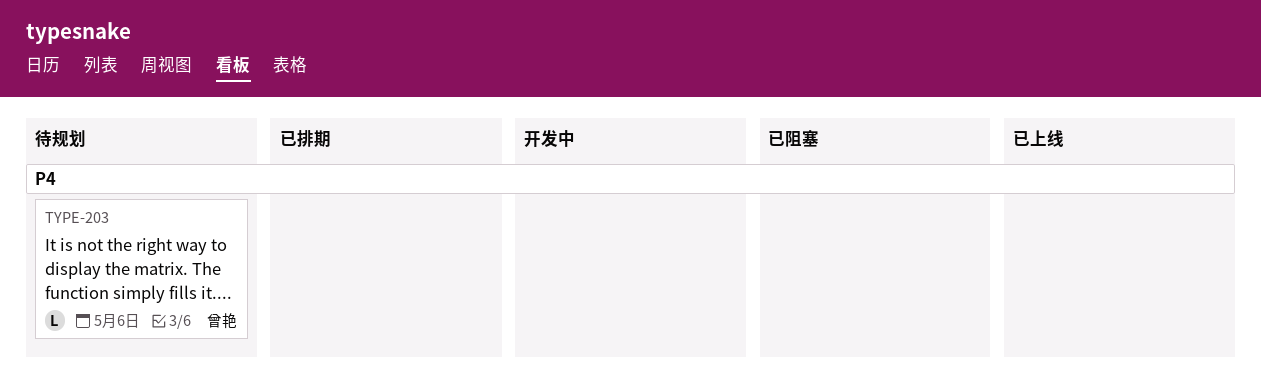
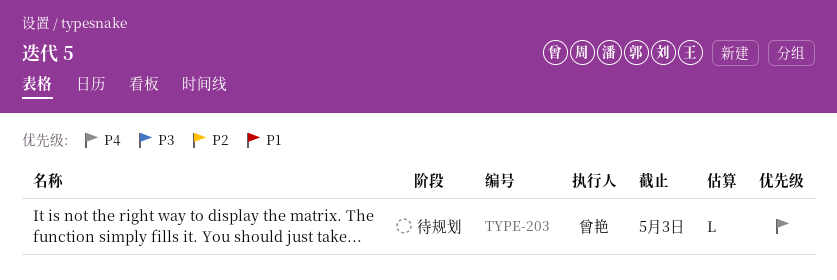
TYPE-203, due: May 6 -> May 3

